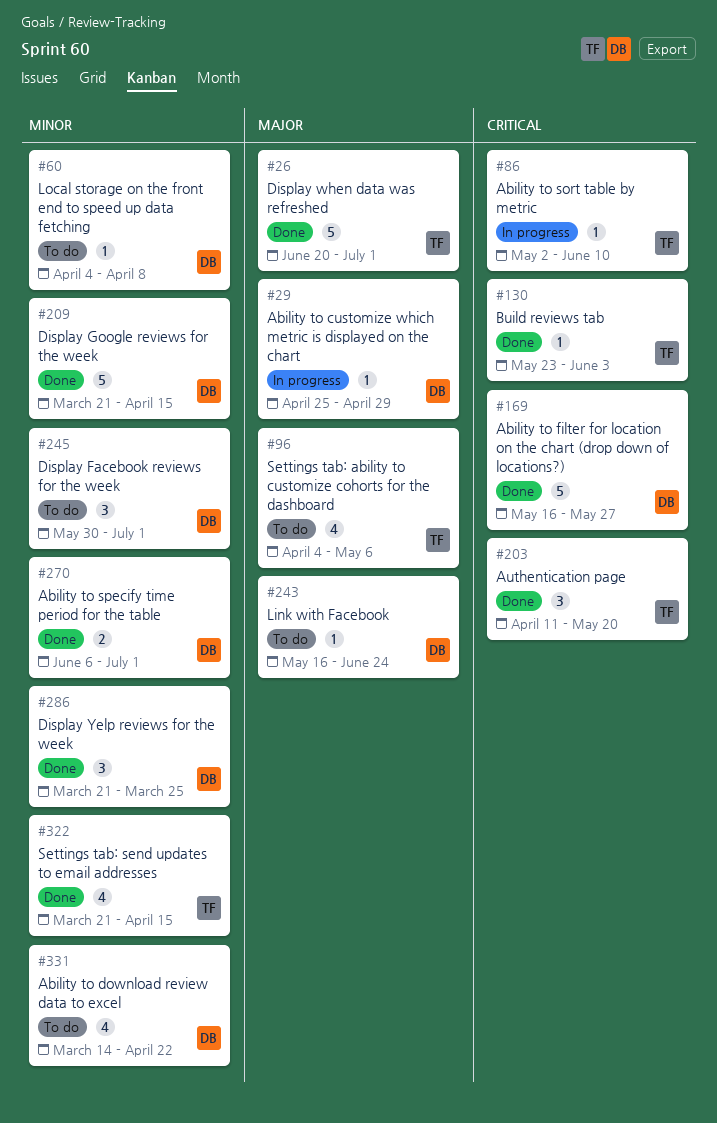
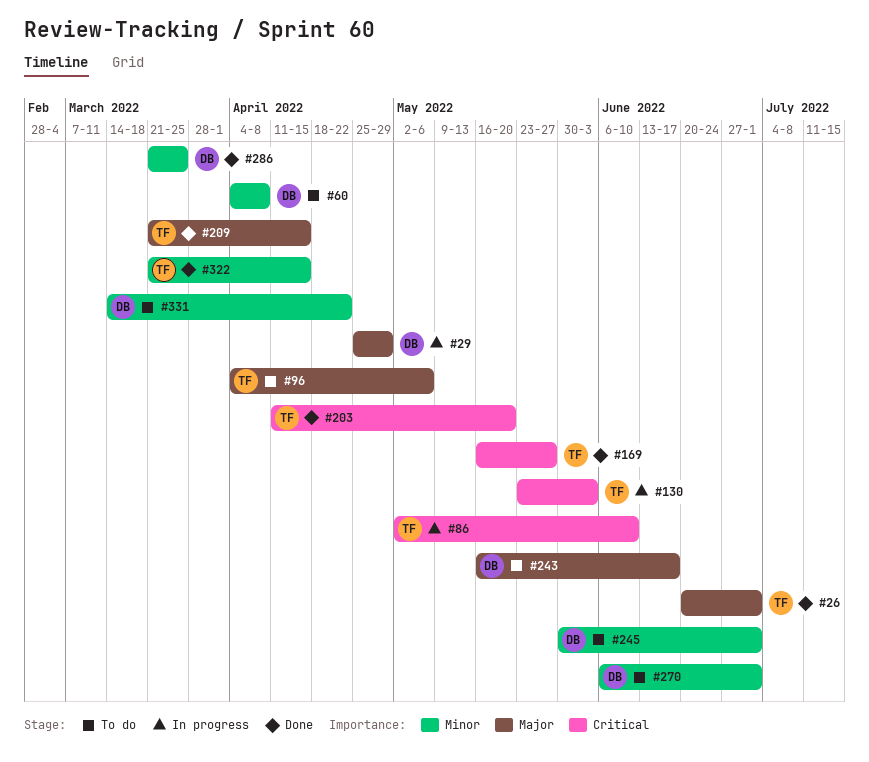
#130, status: Done -> In progress
#169, owner: DB -> TF
#209, owner: DB -> TF
#209, priority: Minor -> Major
#243, due: Jun 24 -> Jun 17
#270, status: Done -> To do

